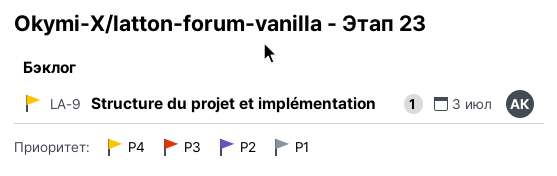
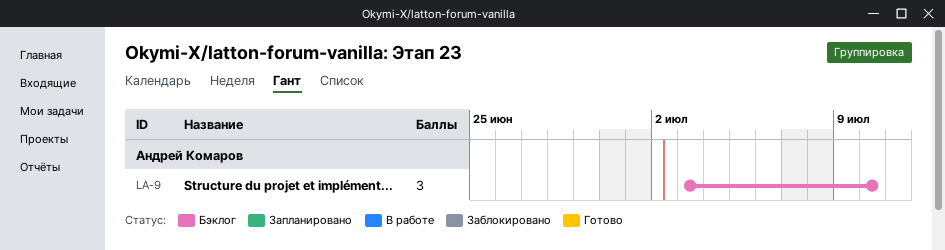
LA-9, estimate: 1 -> 3
LA-9, due: Jul 3 -> Jul 10

